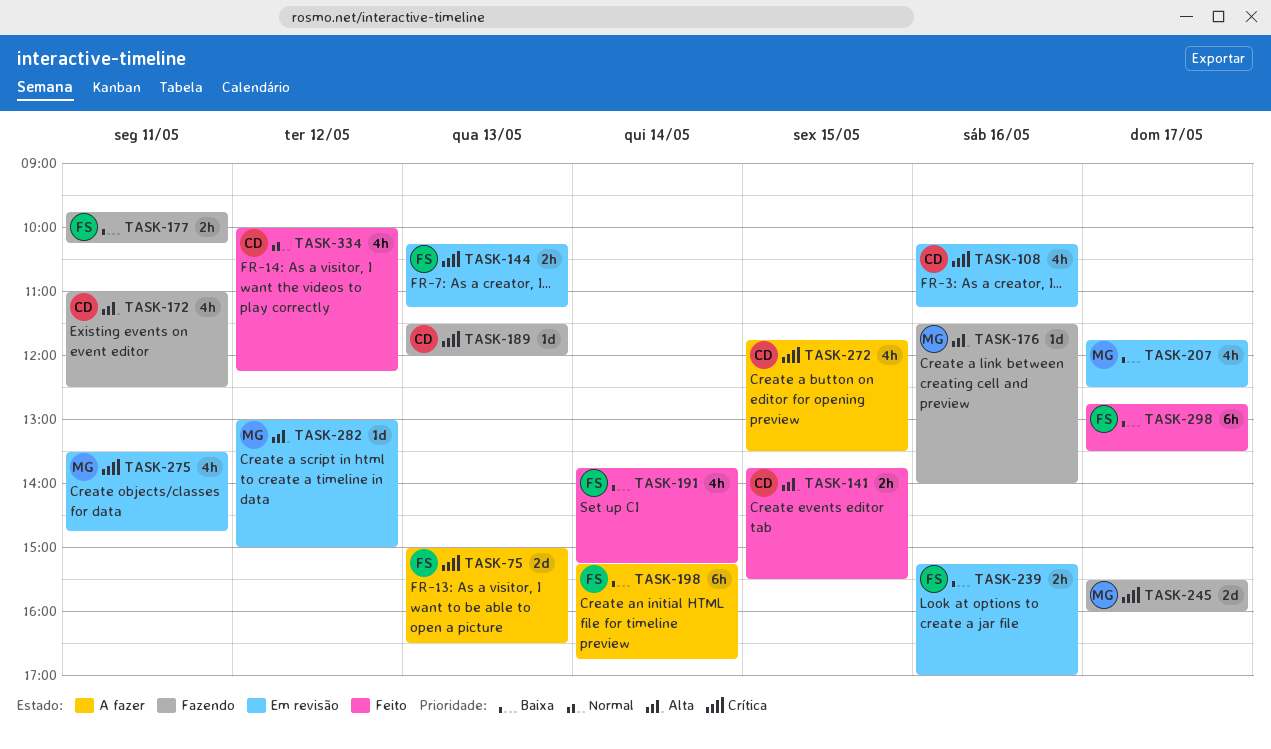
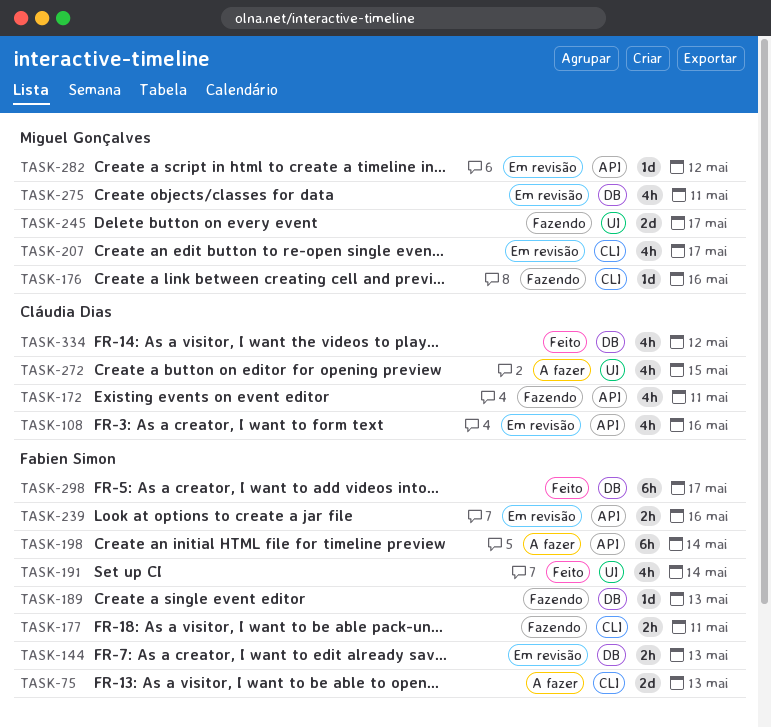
TASK-141: present -> none
TASK-189, owner: Cláudia Dias -> Fabien Simon

